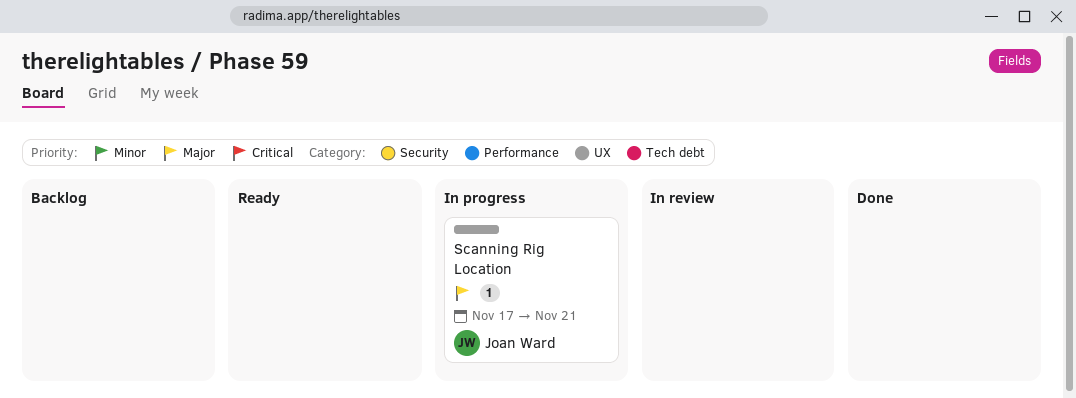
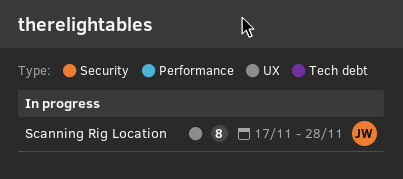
Scanning Rig Location, estimate: 1 -> 8
Scanning Rig Location, due: Nov 21 -> Nov 28

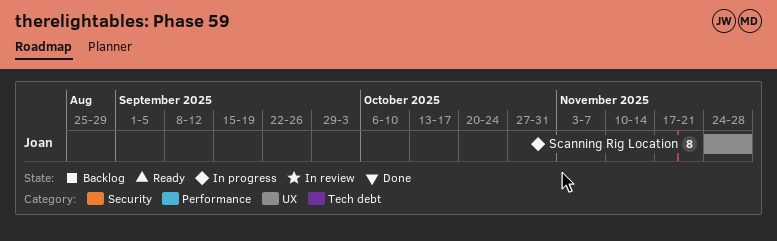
Scanning Rig Location, start: Nov 17 -> Nov 24

